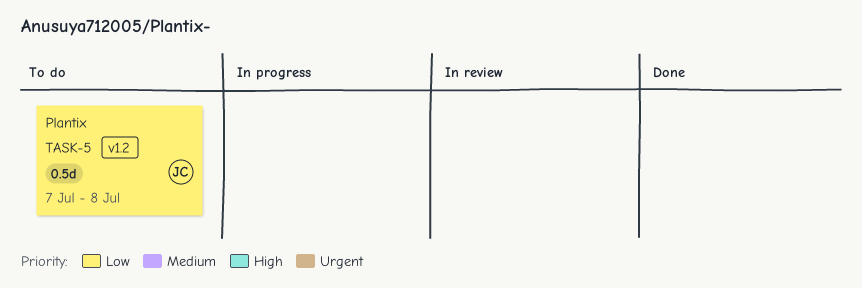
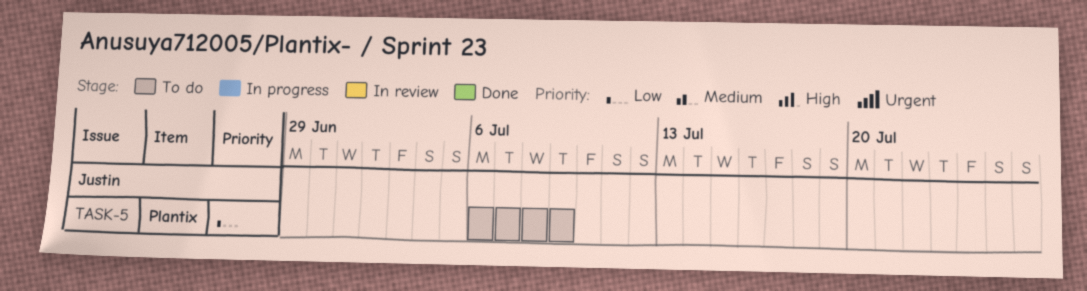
TASK-5, start: Jul 7 -> Jul 6
TASK-5, due: Jul 8 -> Jul 9

